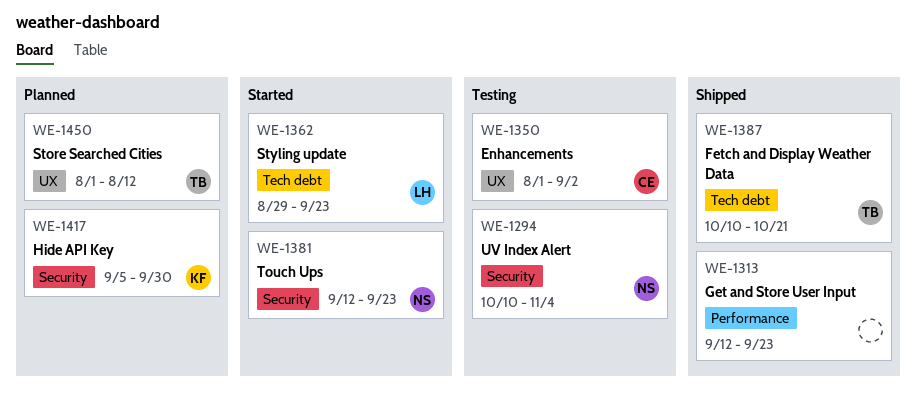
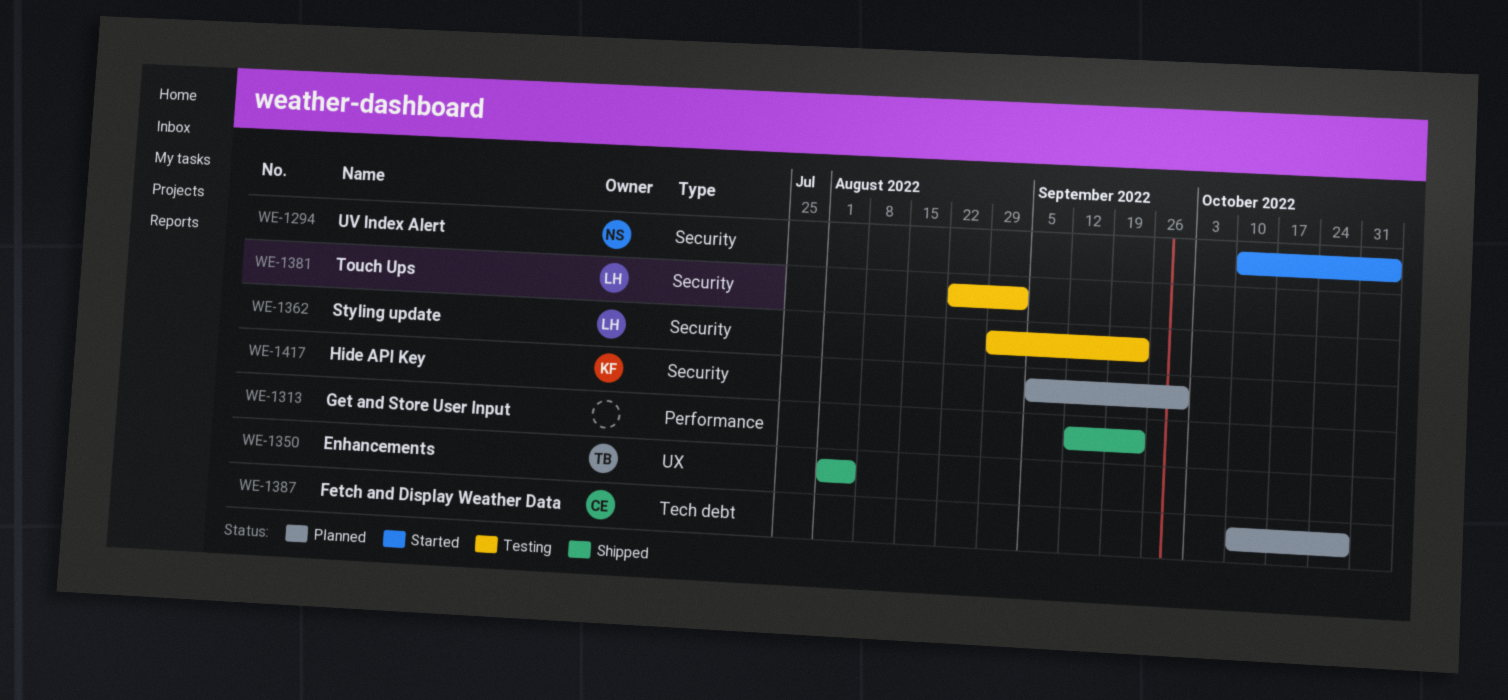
WE-1294, status: Testing -> Started
WE-1350, status: Testing -> Shipped
WE-1350, owner: CE -> TB
WE-1350, due: Sep 2 -> Aug 5
WE-1362, status: Started -> Testing
WE-1362, label: Tech debt -> Security
WE-1381, status: Started -> Testing
WE-1381, owner: NS -> LH
WE-1381, start: Sep 12 -> Aug 22
WE-1381, due: Sep 23 -> Sep 2
WE-1387, status: Shipped -> Planned
WE-1387, owner: TB -> CE
WE-1387, due: Oct 21 -> Oct 28
WE-1450: present -> none

